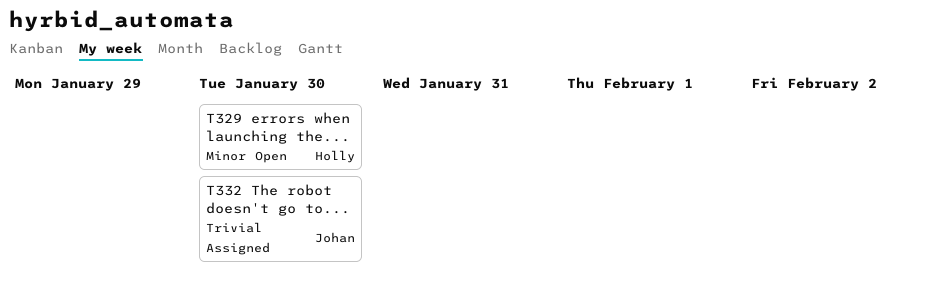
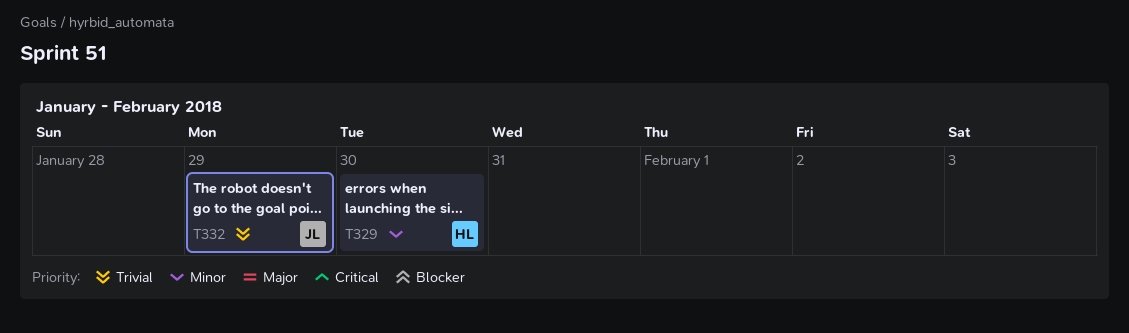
T332, due: Jan 30 -> Jan 29

